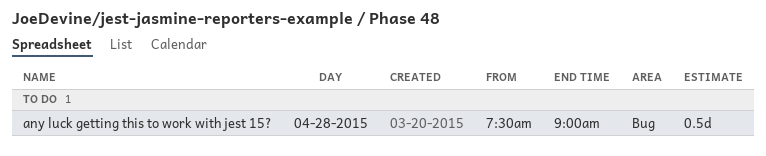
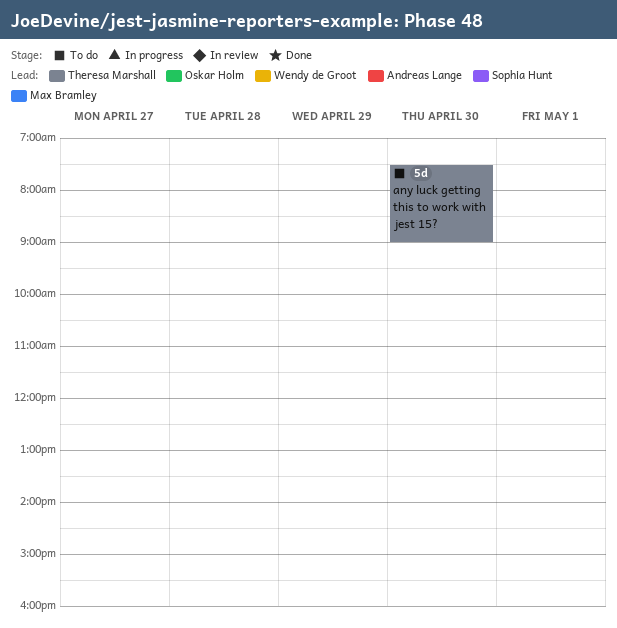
any luck getting this to work with jest 15?, estimate: 0.5d -> 5d
any luck getting this to work with jest 15?, day: Apr 28 -> Apr 30

